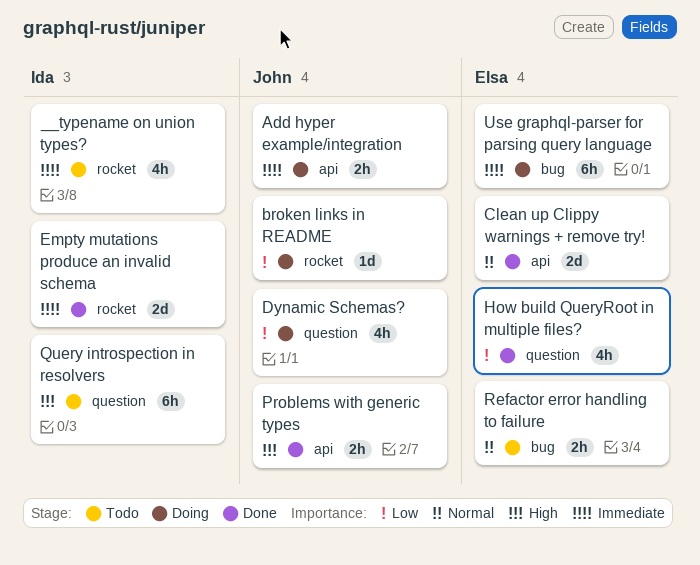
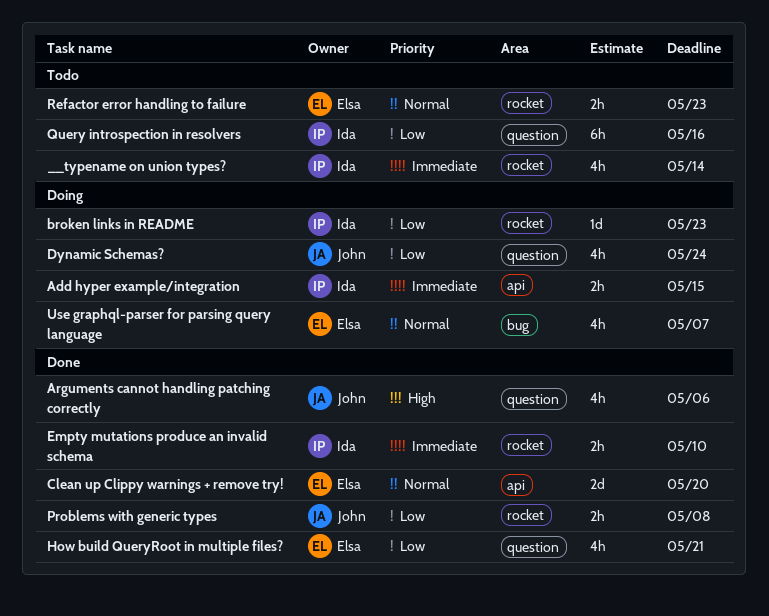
Add hyper example/integration, owner: John -> Ida
Arguments cannot handling patching correctly: none -> present
broken links in README, owner: John -> Ida
Empty mutations produce an invalid schema, estimate: 2d -> 2h
Problems with generic types, priority: High -> Low
Problems with generic types, label: api -> rocket
Query introspection in resolvers, priority: High -> Low
Refactor error handling to failure, label: bug -> rocket
Use graphql-parser for parsing query language, priority: Immediate -> Normal
Use graphql-parser for parsing query language, estimate: 6h -> 4h

